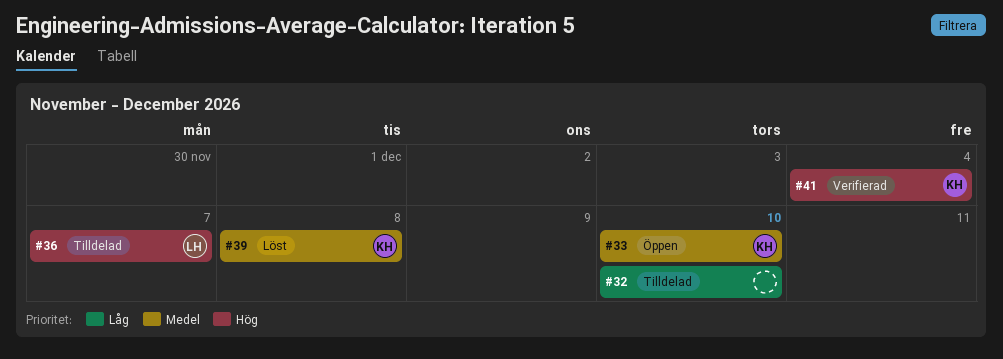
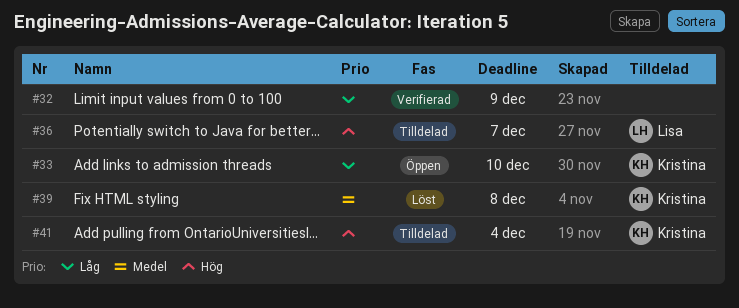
#32, status: Tilldelad -> Verifierad
#32, due: Dec 10 -> Dec 9
#33, priority: Medel -> Låg
#41, status: Verifierad -> Tilldelad

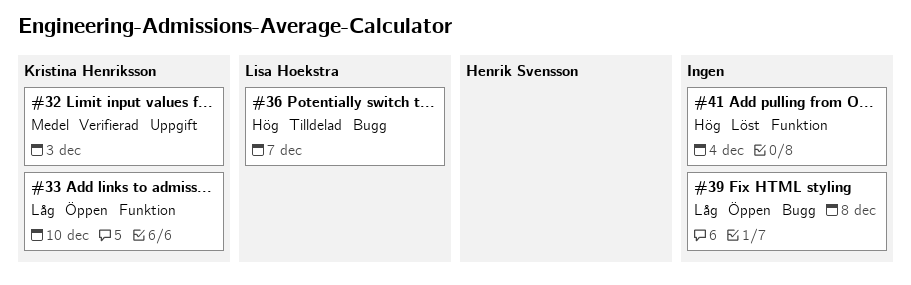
#32, owner: none -> Kristina Henriksson
#32, priority: Låg -> Medel
#32, due: Dec 9 -> Dec 3
#39, status: Löst -> Öppen
#39, owner: Kristina Henriksson -> none
#39, priority: Medel -> Låg
#41, status: Tilldelad -> Löst
#41, owner: Kristina Henriksson -> none

